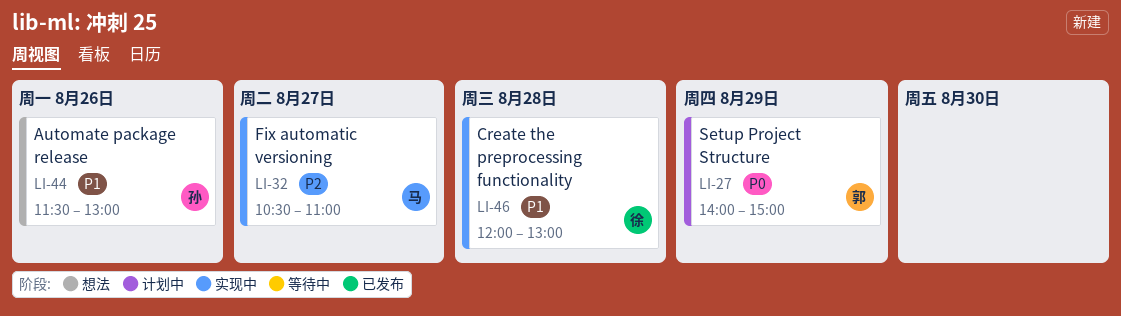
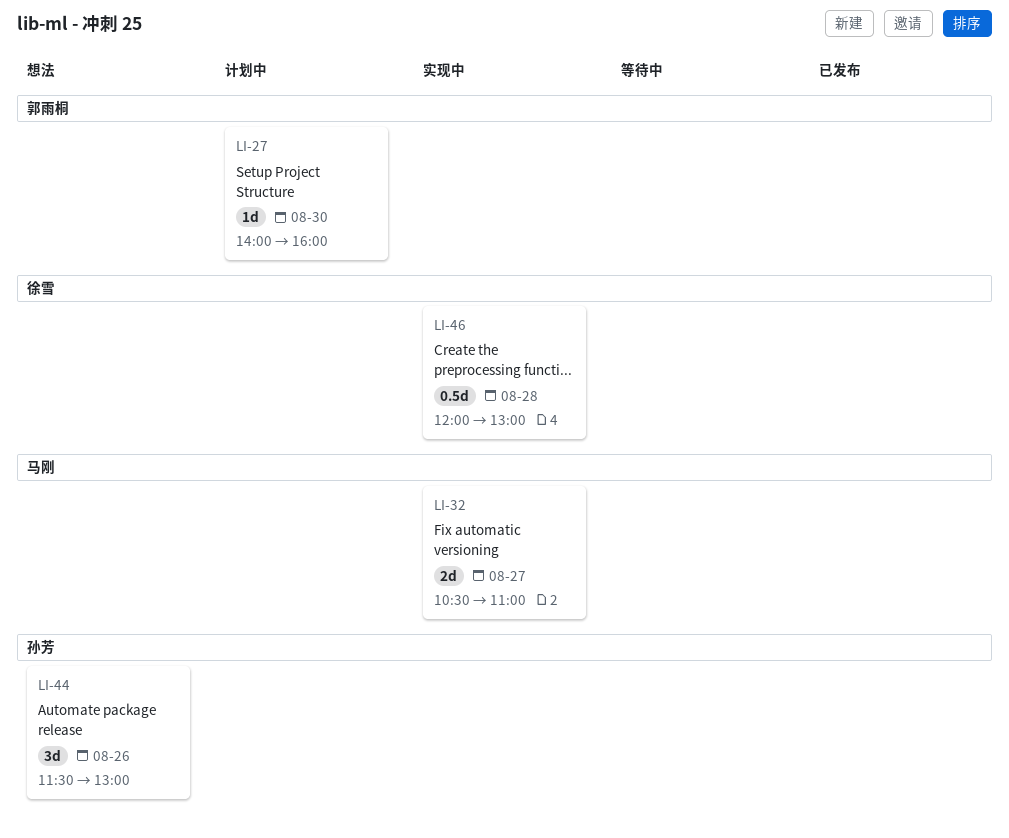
LI-27, day: Aug 29 -> Aug 30
LI-27, ends: 15:00 -> 16:00

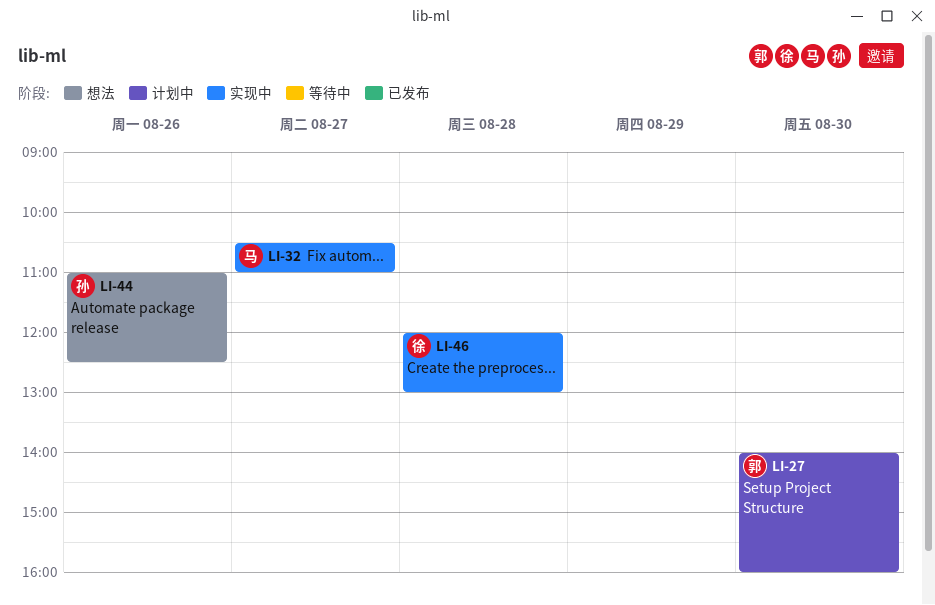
LI-44, begins: 11:30 -> 11:00
LI-44, ends: 13:00 -> 12:30

